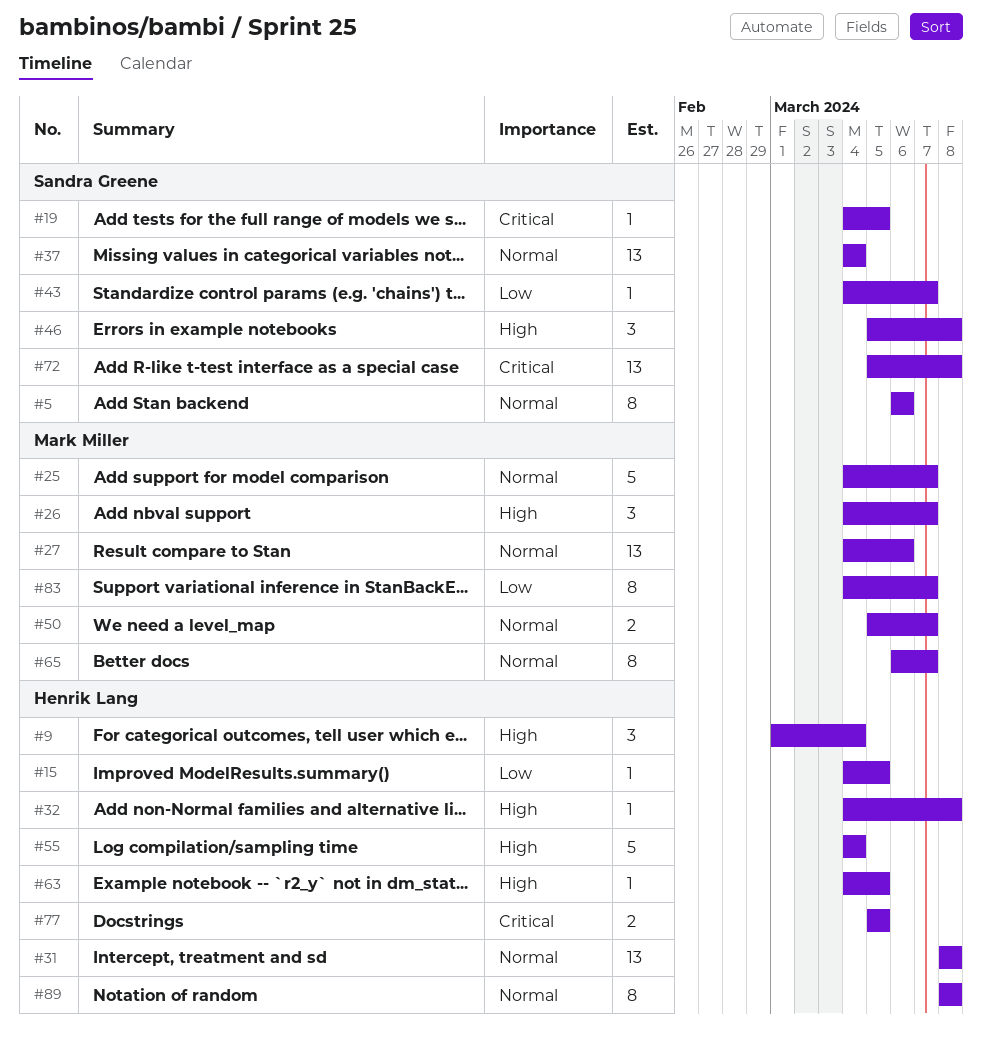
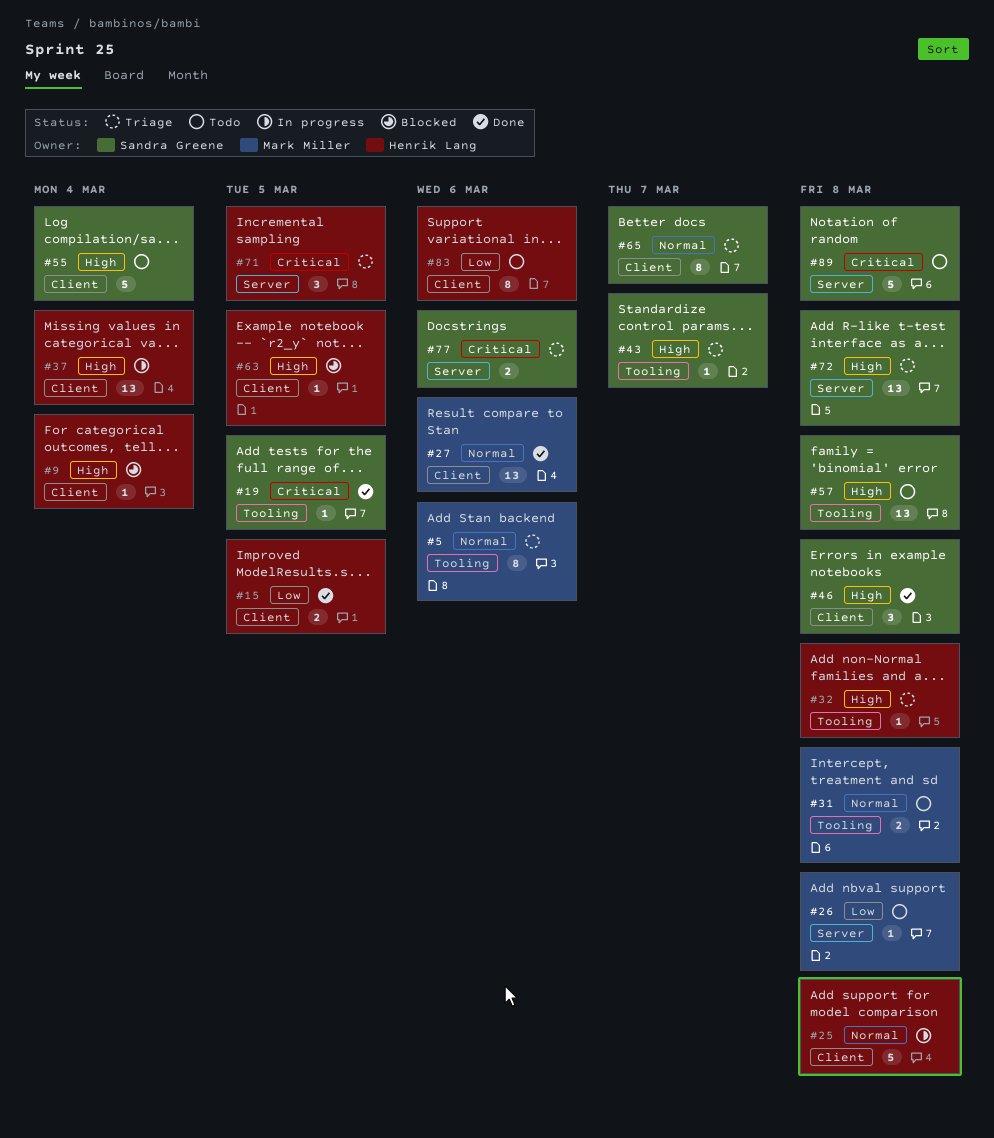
#5, owner: Sandra Greene -> Mark Miller
#9, estimate: 3 -> 1
#15, estimate: 1 -> 2
#25, owner: Mark Miller -> Henrik Lang
#25, due: Mar 7 -> Mar 8
#26, priority: High -> Low
#26, estimate: 3 -> 1
#26, due: Mar 7 -> Mar 8
#31, owner: Henrik Lang -> Mark Miller
#31, estimate: 13 -> 2
#37, owner: Sandra Greene -> Henrik Lang
#37, priority: Normal -> High
#43, priority: Low -> High
#50: present -> none
#55, owner: Henrik Lang -> Sandra Greene
#57: none -> present
#65, owner: Mark Miller -> Sandra Greene
#71: none -> present
#72, priority: Critical -> High
#77, owner: Henrik Lang -> Sandra Greene
#77, due: Mar 5 -> Mar 6
#83, owner: Mark Miller -> Henrik Lang
#83, due: Mar 7 -> Mar 6
#89, owner: Henrik Lang -> Sandra Greene
#89, priority: Normal -> Critical
#89, estimate: 8 -> 5

